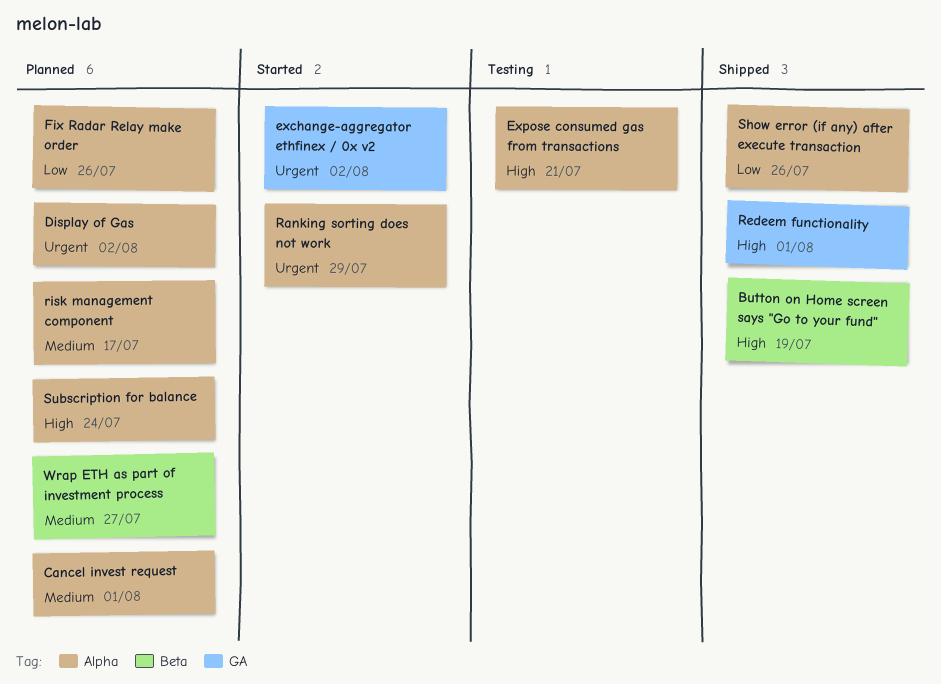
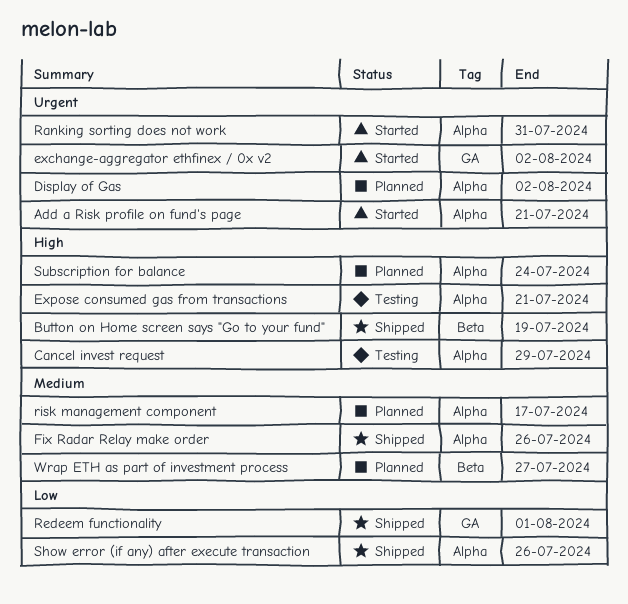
Add a Risk profile on fund's page: none -> present
Cancel invest request, status: Planned -> Testing
Cancel invest request, priority: Medium -> High
Cancel invest request, due: Aug 1 -> Jul 29
Fix Radar Relay make order, status: Planned -> Shipped
Fix Radar Relay make order, priority: Low -> Medium
Ranking sorting does not work, due: Jul 29 -> Jul 31
Redeem functionality, priority: High -> Low

